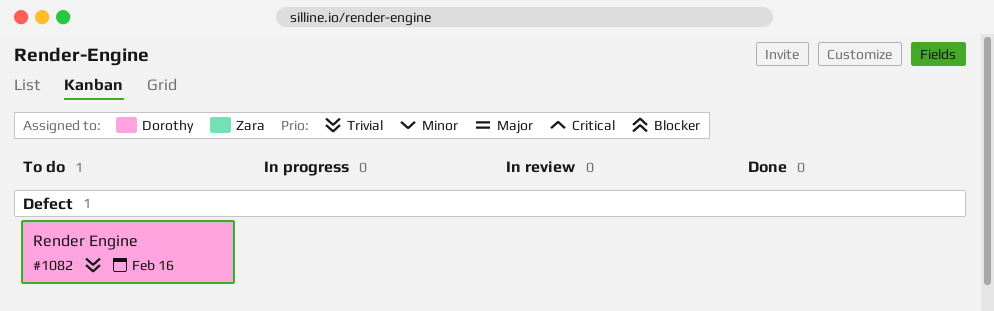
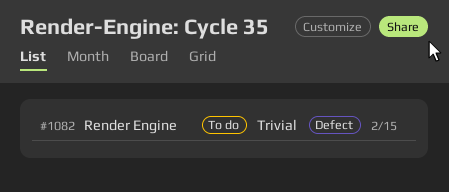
#1082, due: Feb 16 -> Feb 15

